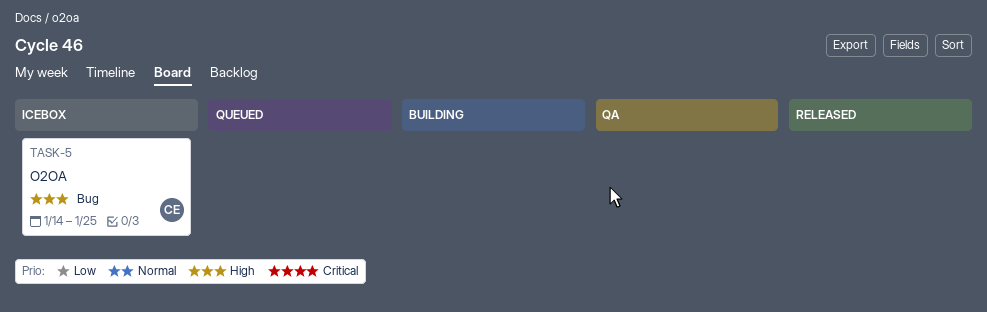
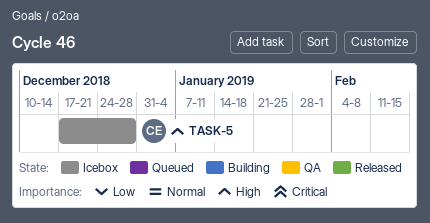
TASK-5, start: Jan 14 -> Dec 17
TASK-5, due: Jan 25 -> Dec 28

